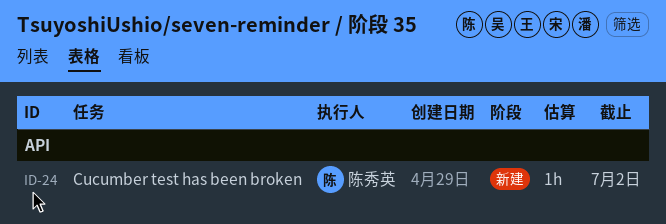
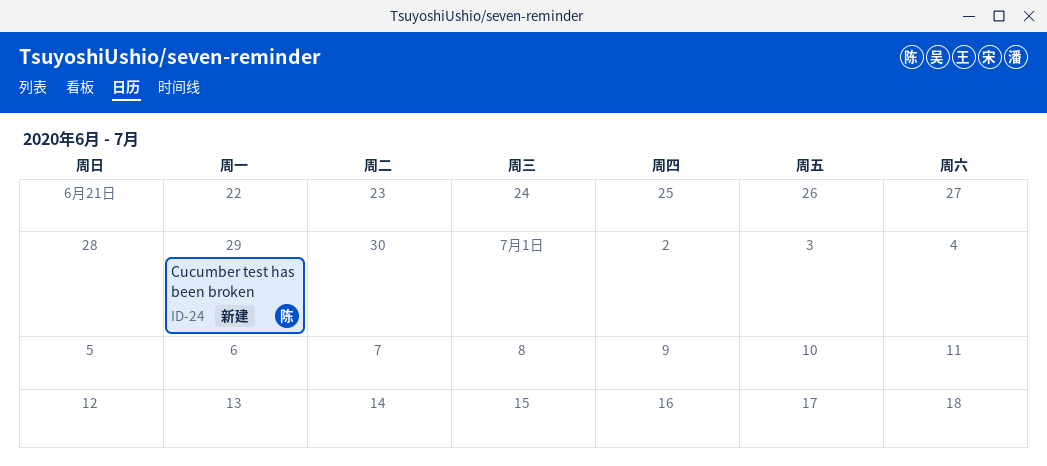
ID-24, due: Jul 2 -> Jun 29

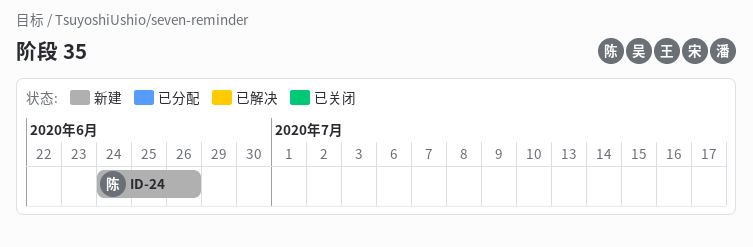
ID-24, due: Jun 29 -> Jun 26

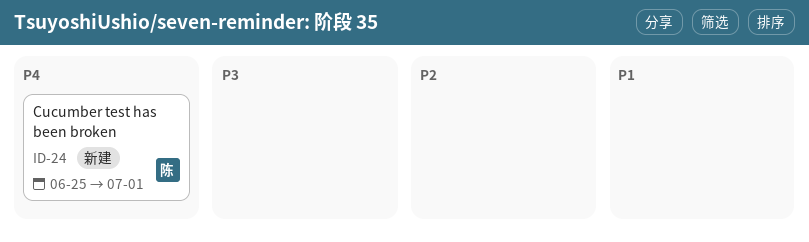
ID-24, start: Jun 24 -> Jun 25
ID-24, due: Jun 26 -> Jul 1

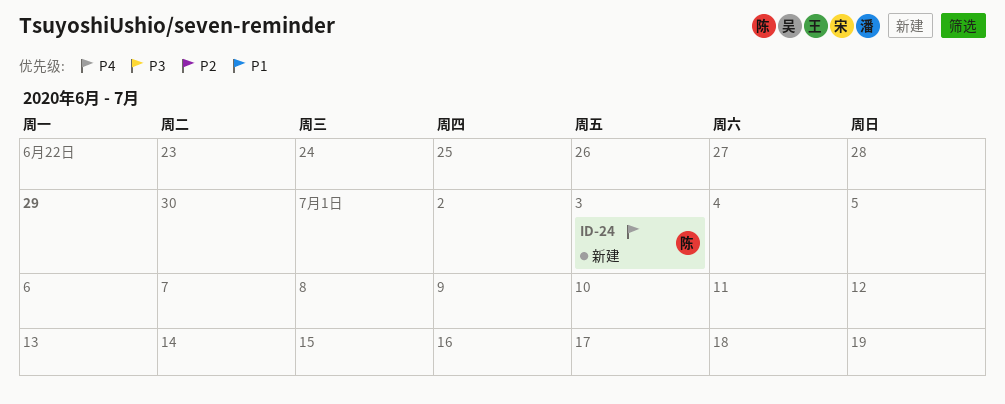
ID-24, due: Jul 1 -> Jul 3

